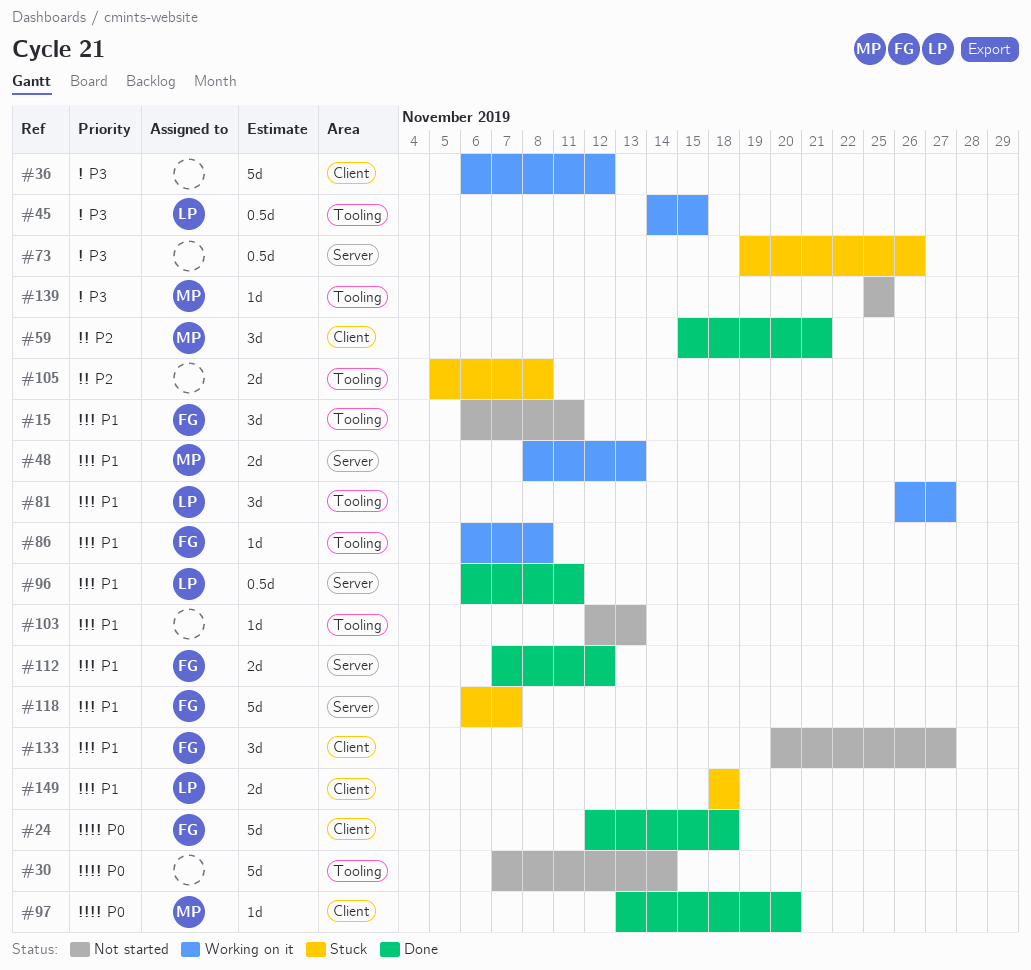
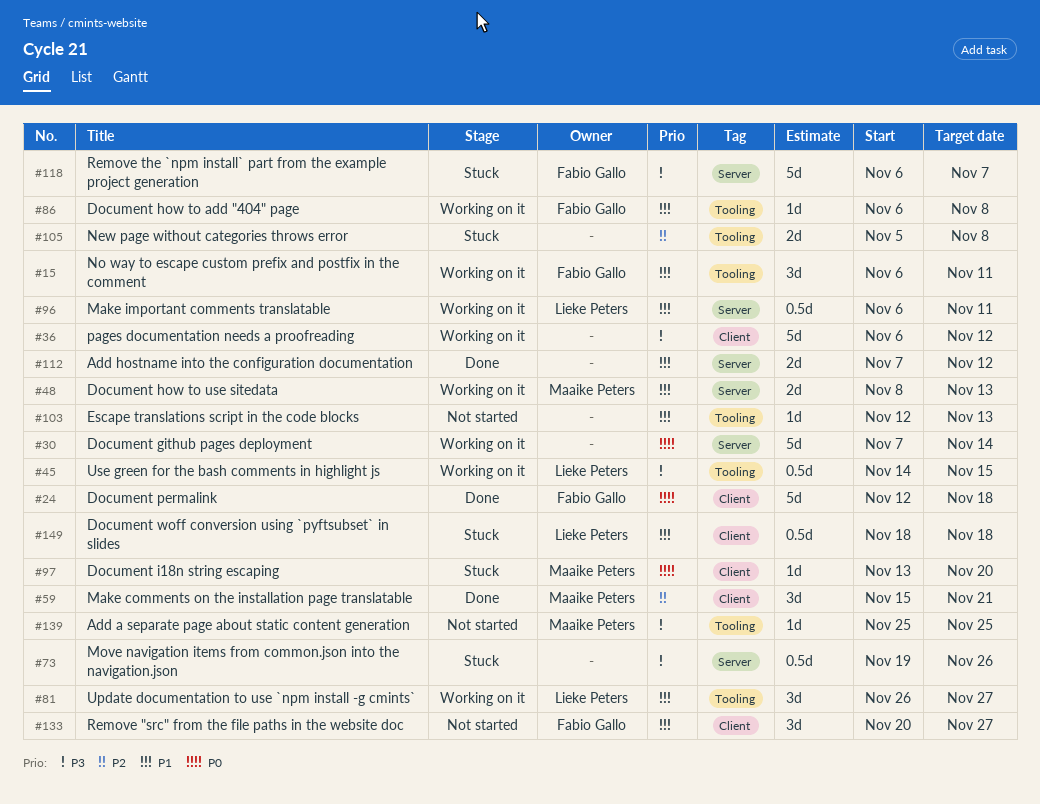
#15, status: Not started -> Working on it
#30, status: Not started -> Working on it
#30, label: Tooling -> Server
#96, status: Done -> Working on it
#97, status: Done -> Stuck
#112, owner: Fabio Gallo -> none
#118, priority: P1 -> P3
#149, estimate: 2d -> 0.5d

